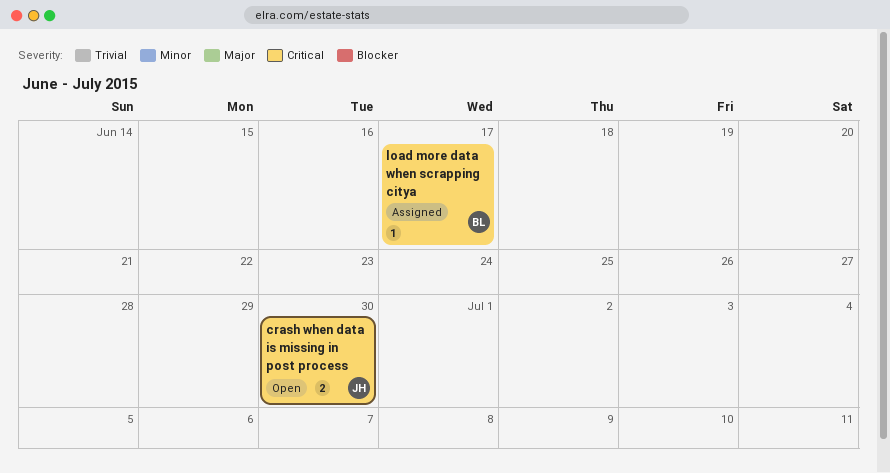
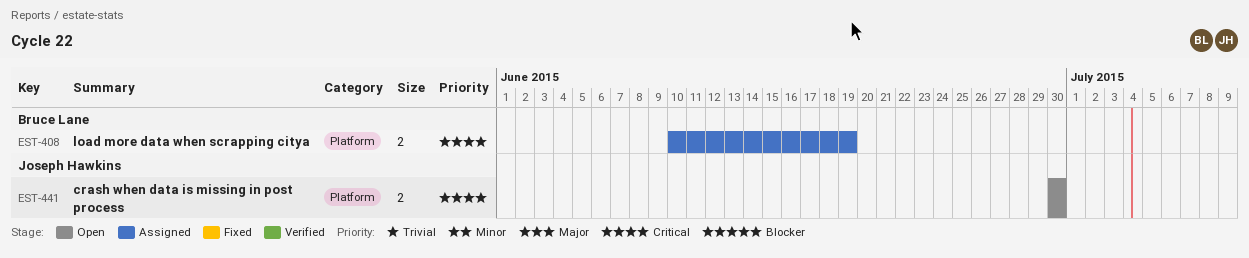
load more data when scrapping citya, estimate: 1 -> 2
load more data when scrapping citya, due: Jun 17 -> Jun 19

